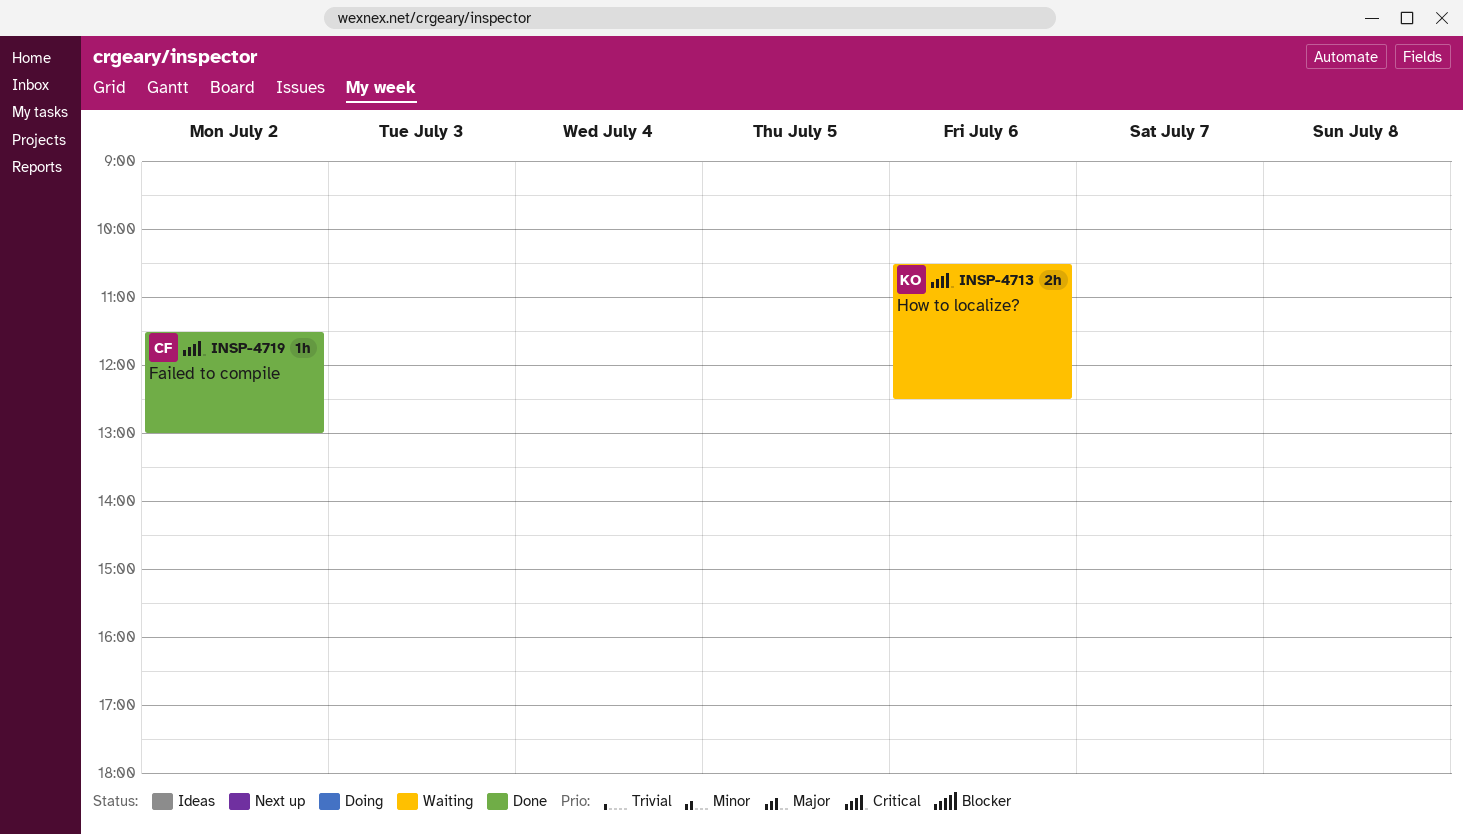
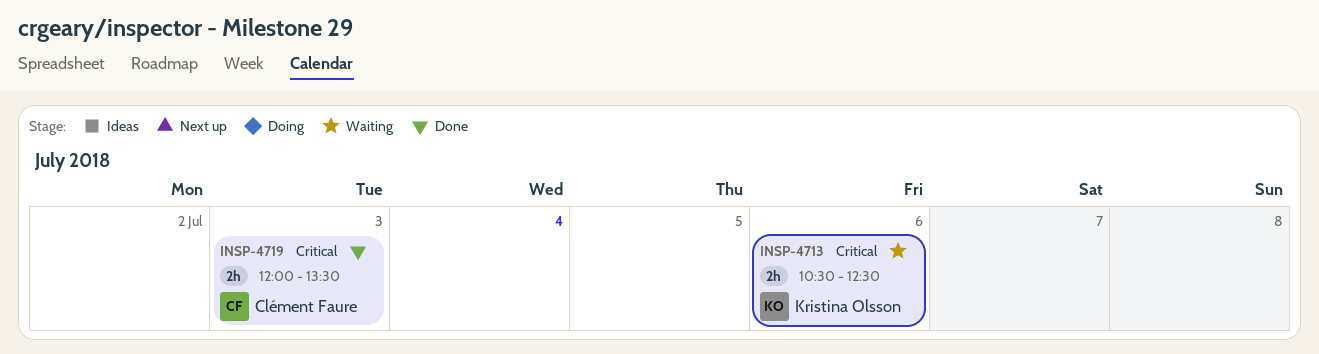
INSP-4719, estimate: 1h -> 2h
INSP-4719, day: Jul 2 -> Jul 3
INSP-4719, begins: 11:30 -> 12:00
INSP-4719, ends: 13:00 -> 13:30

